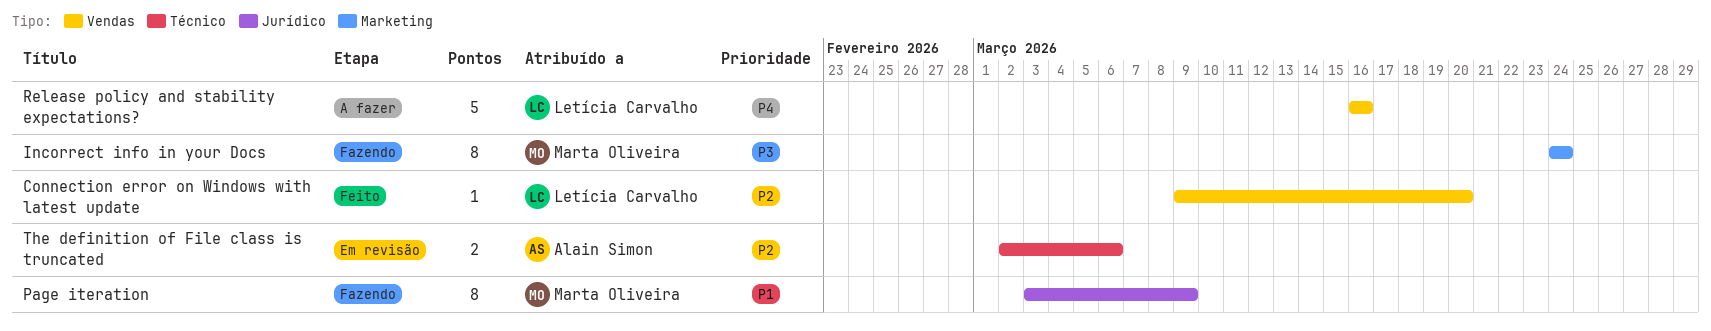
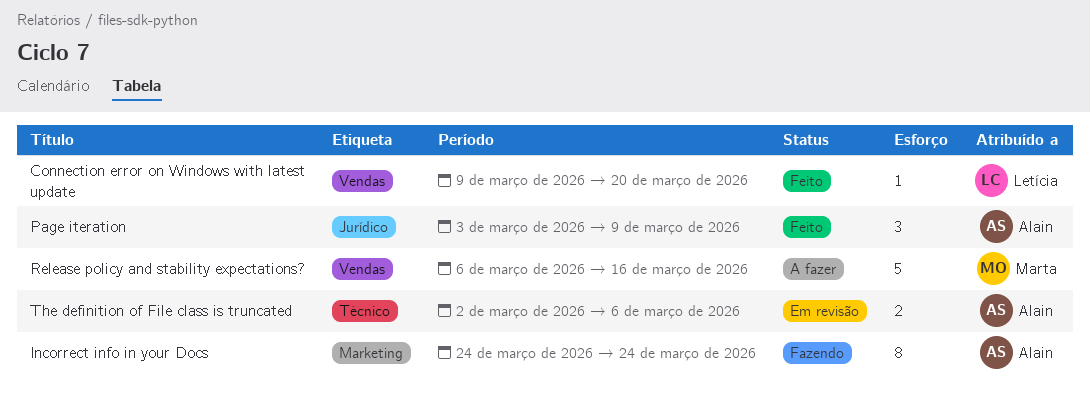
Incorrect info in your Docs, owner: Marta Oliveira -> Alain Simon
Page iteration, status: Fazendo -> Feito
Page iteration, owner: Marta Oliveira -> Alain Simon
Page iteration, estimate: 8 -> 3
Release policy and stability expectations?, owner: Letícia Carvalho -> Marta Oliveira
Release policy and stability expectations?, start: Mar 16 -> Mar 6

